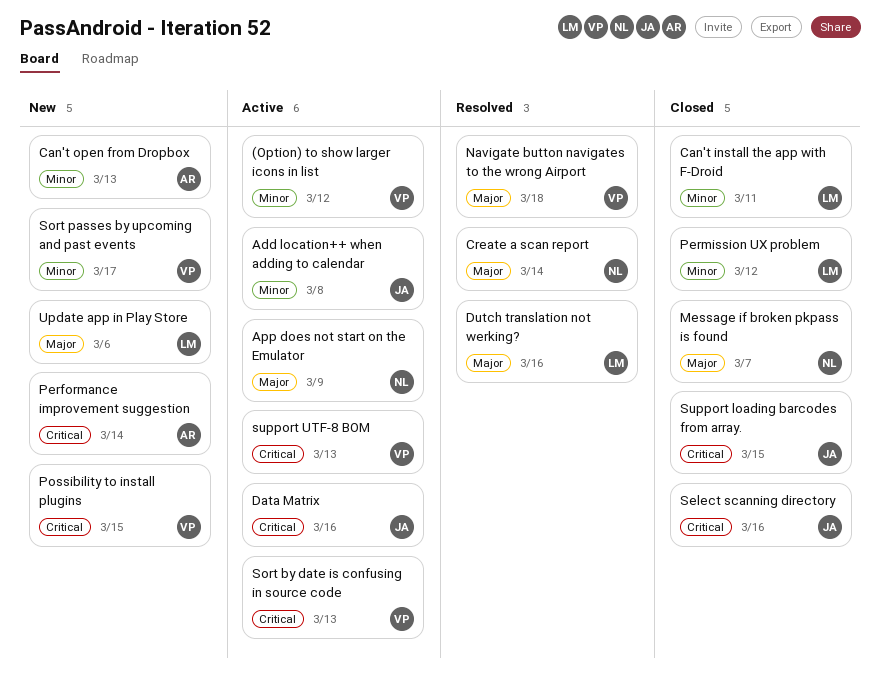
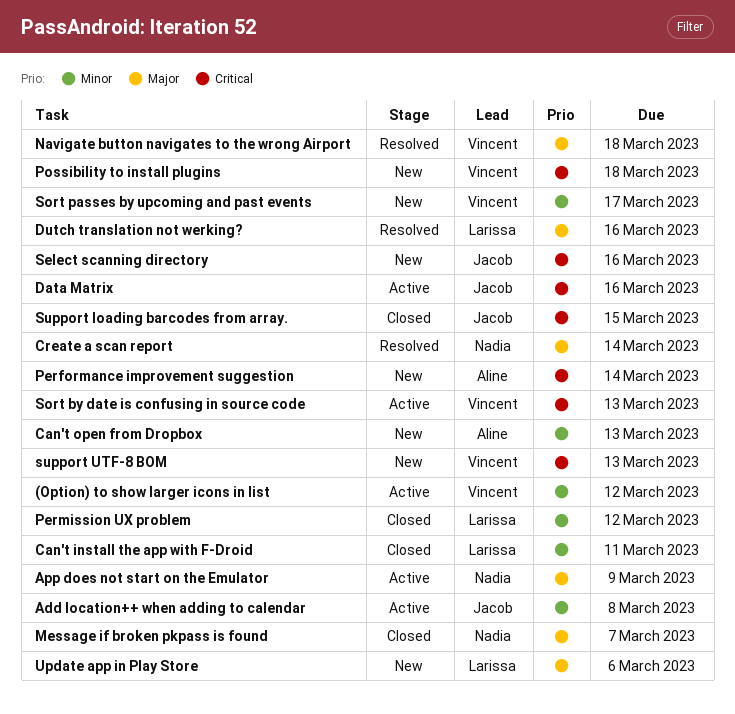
Possibility to install plugins, due: Mar 15 -> Mar 18
Select scanning directory, status: Closed -> New
support UTF-8 BOM, status: Active -> New

